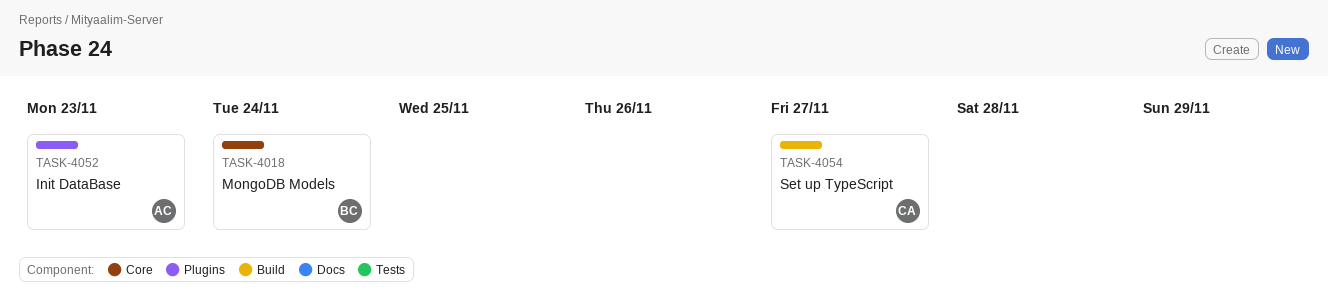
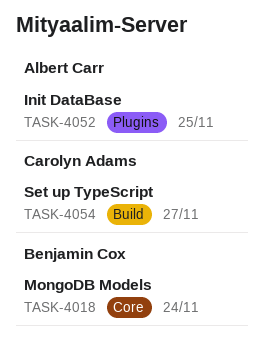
TASK-4052, due: Nov 23 -> Nov 25

